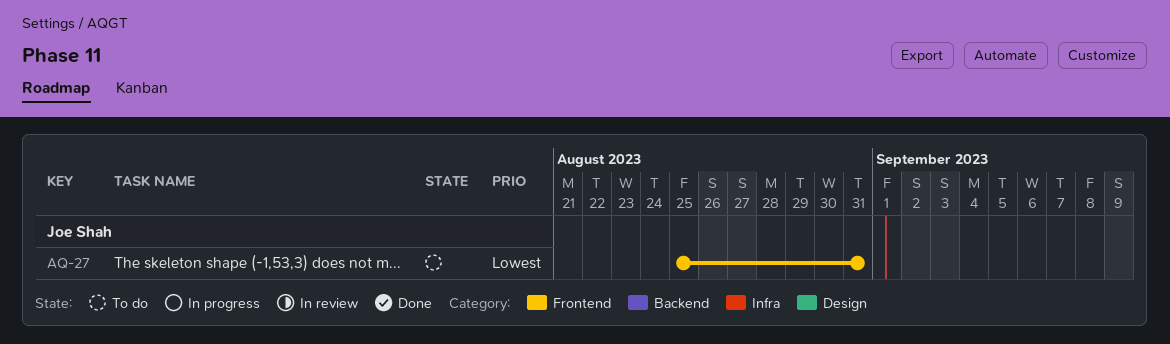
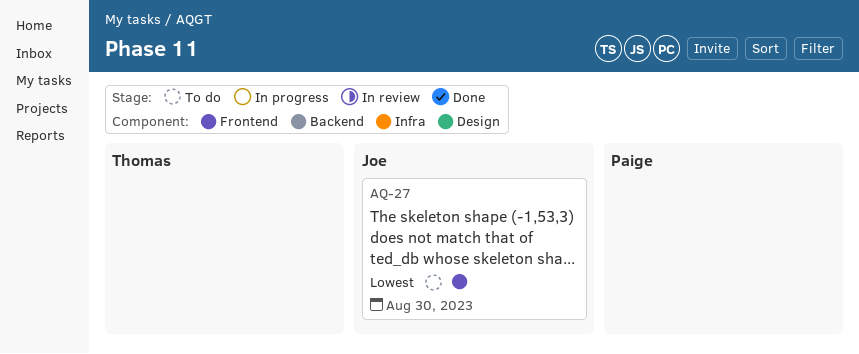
AQ-27, due: Aug 31 -> Aug 30

